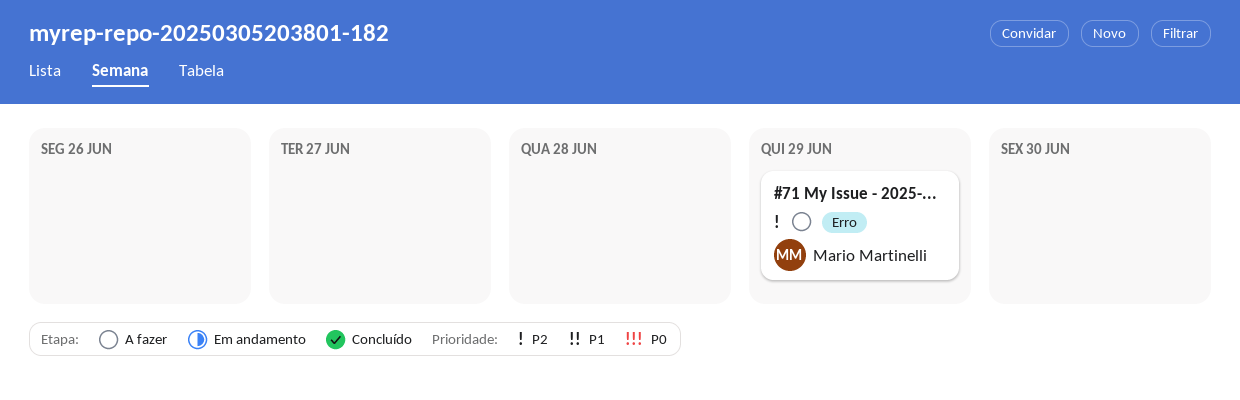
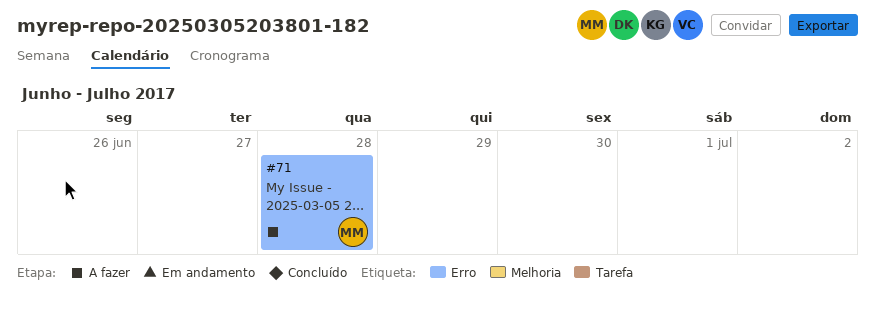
#71, due: Jun 29 -> Jun 28

